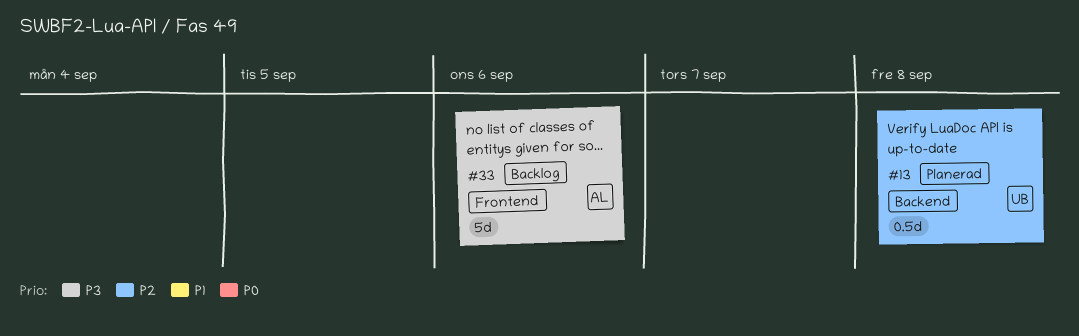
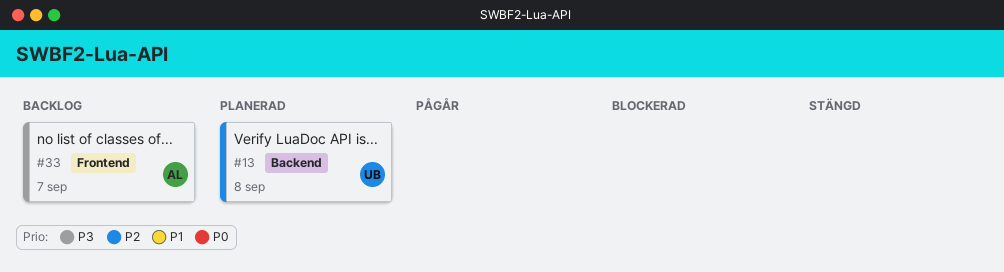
#33, due: Sep 6 -> Sep 7

